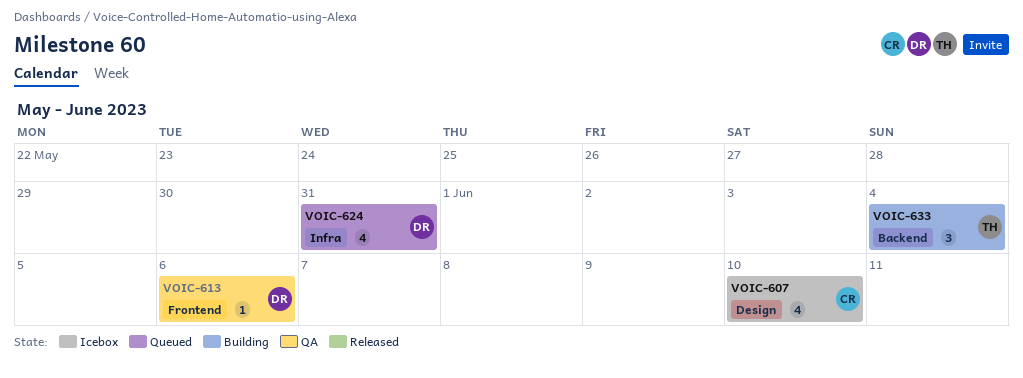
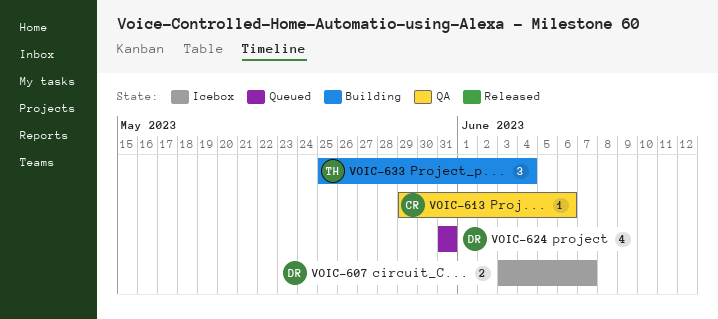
VOIC-607, owner: CR -> DR
VOIC-607, estimate: 4 -> 2
VOIC-607, due: Jun 10 -> Jun 7
VOIC-613, owner: DR -> CR

